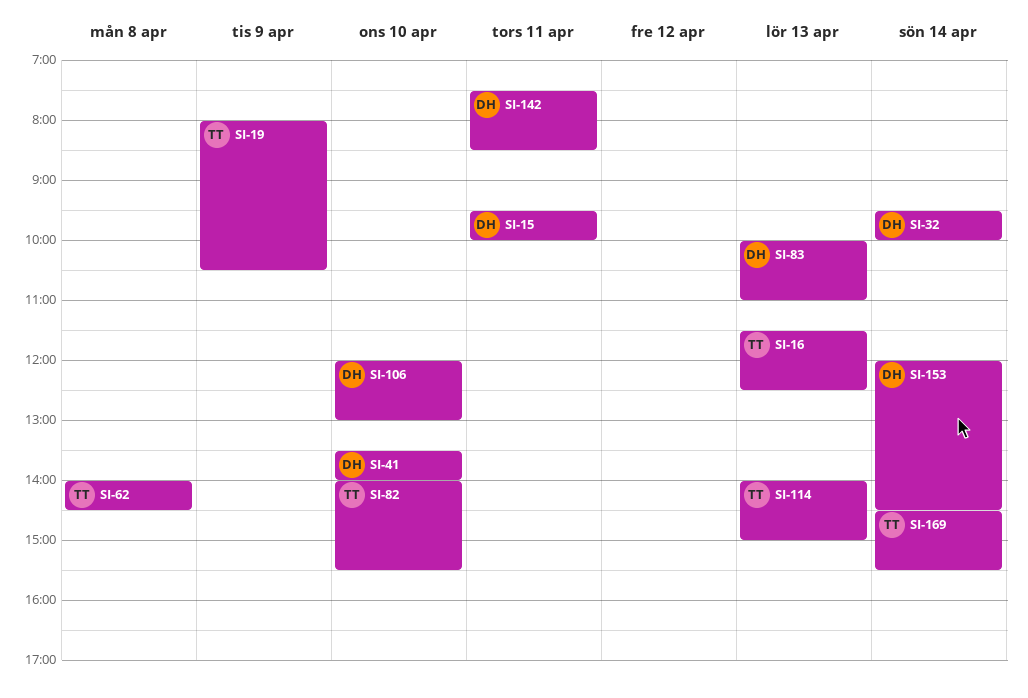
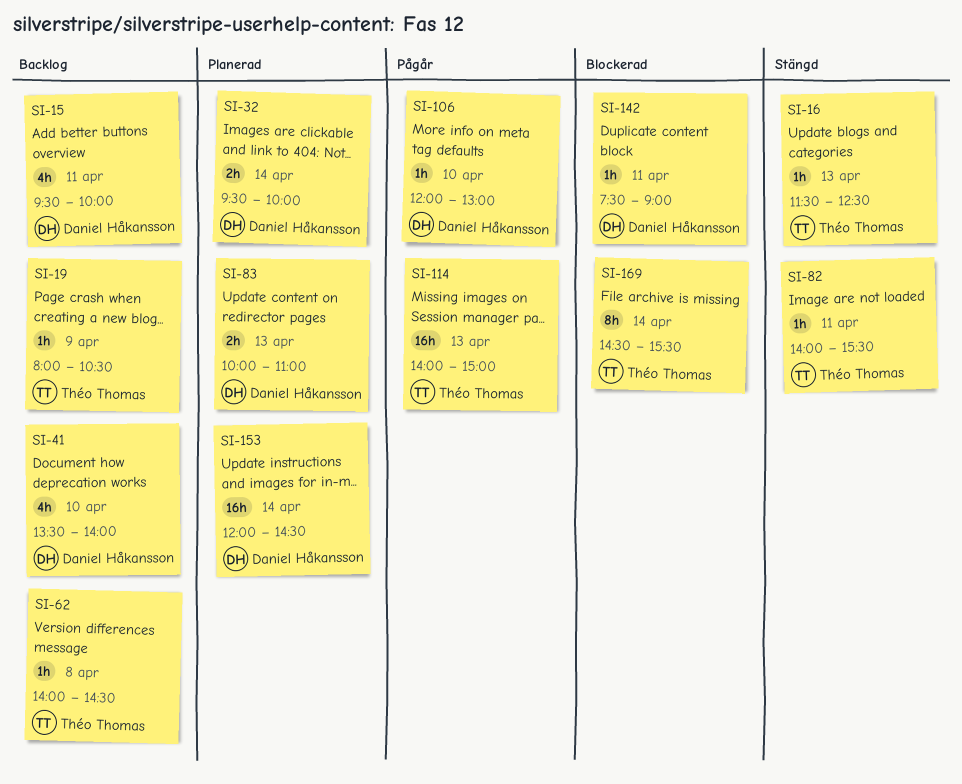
SI-82, day: Apr 10 -> Apr 11
SI-142, ends: 08:30 -> 09:00

